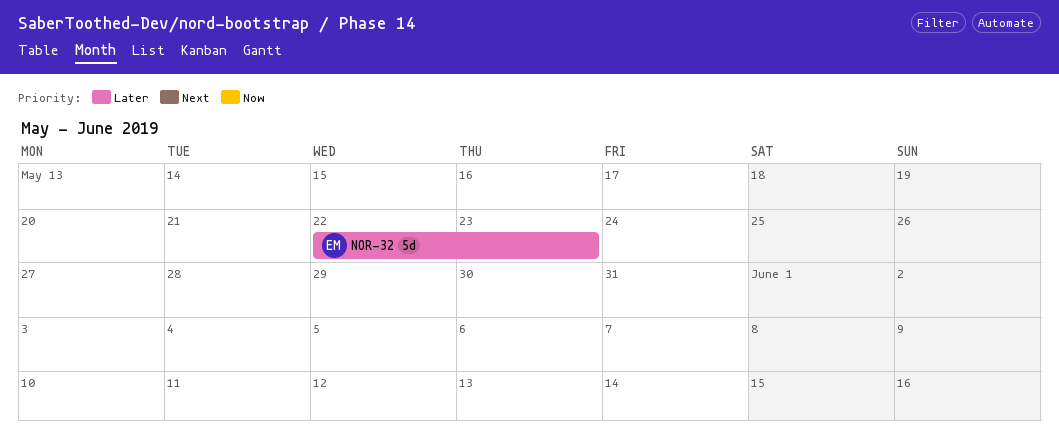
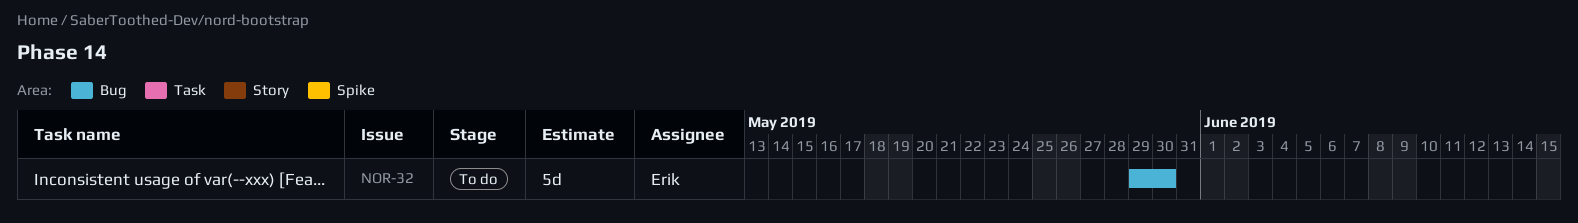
NOR-32, start: May 22 -> May 29
NOR-32, due: May 23 -> May 30

